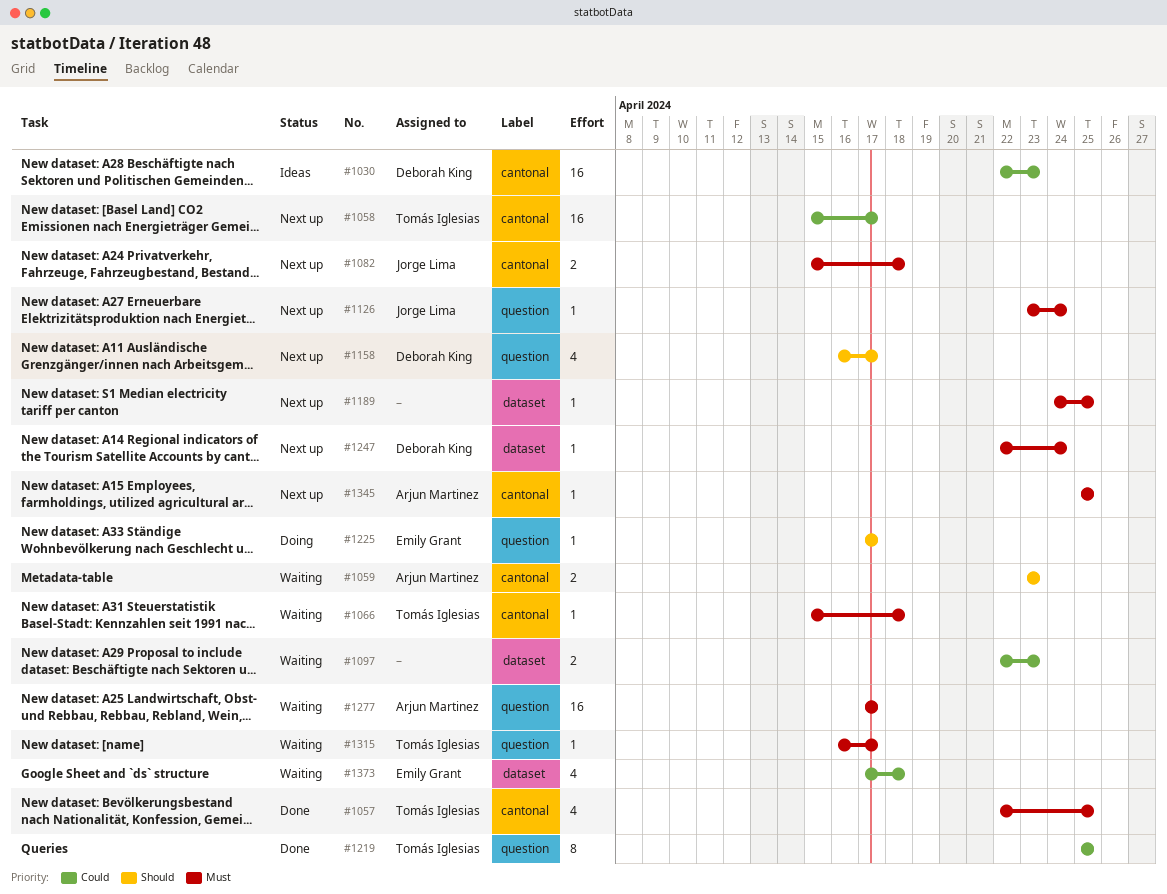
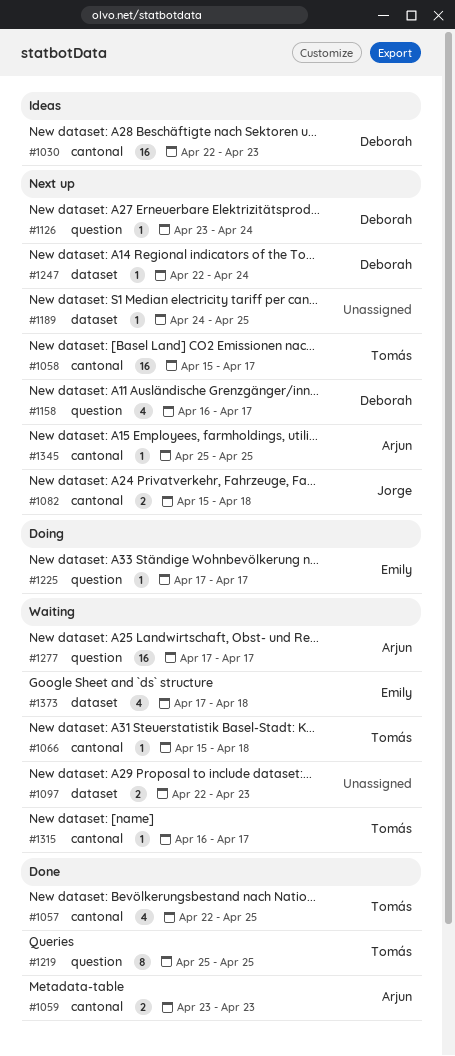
#1059, status: Waiting -> Done
#1126, owner: Jorge Lima -> Deborah King
#1315, label: question -> cantonal

